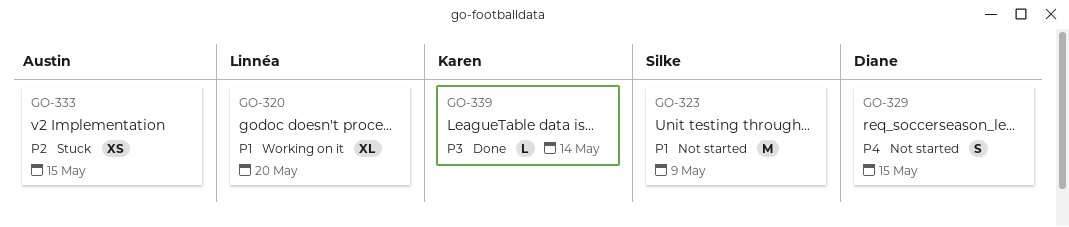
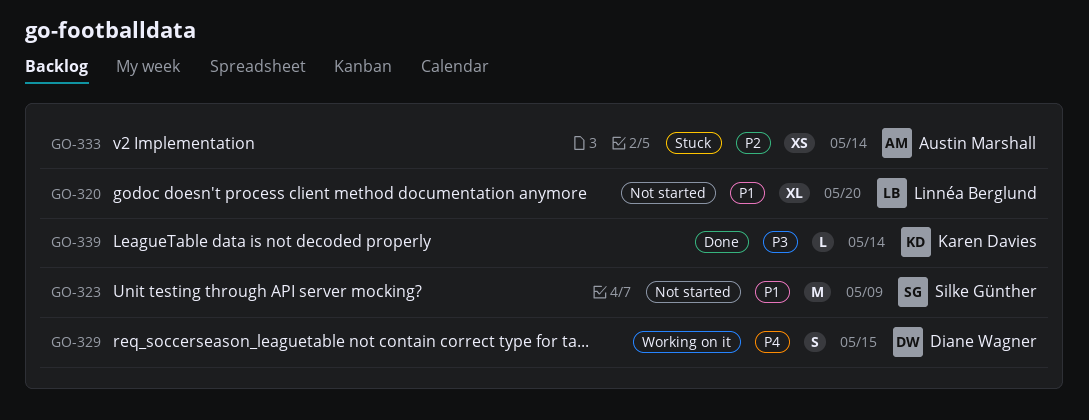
GO-320, status: Working on it -> Not started
GO-329, status: Not started -> Working on it
GO-333, due: May 15 -> May 14

